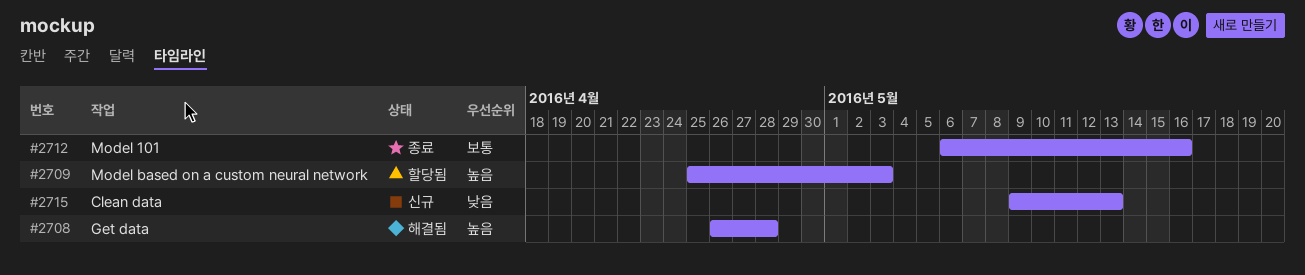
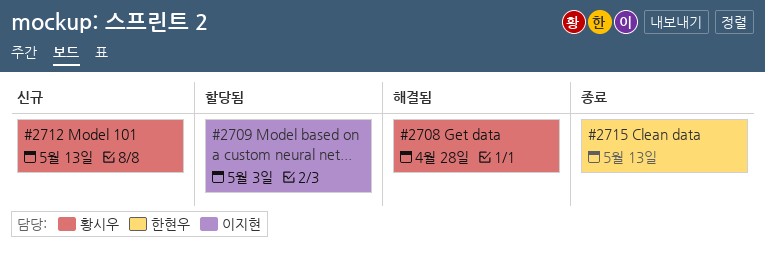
#2712, status: 종료 -> 신규
#2712, due: May 16 -> May 13
#2715, status: 신규 -> 종료

